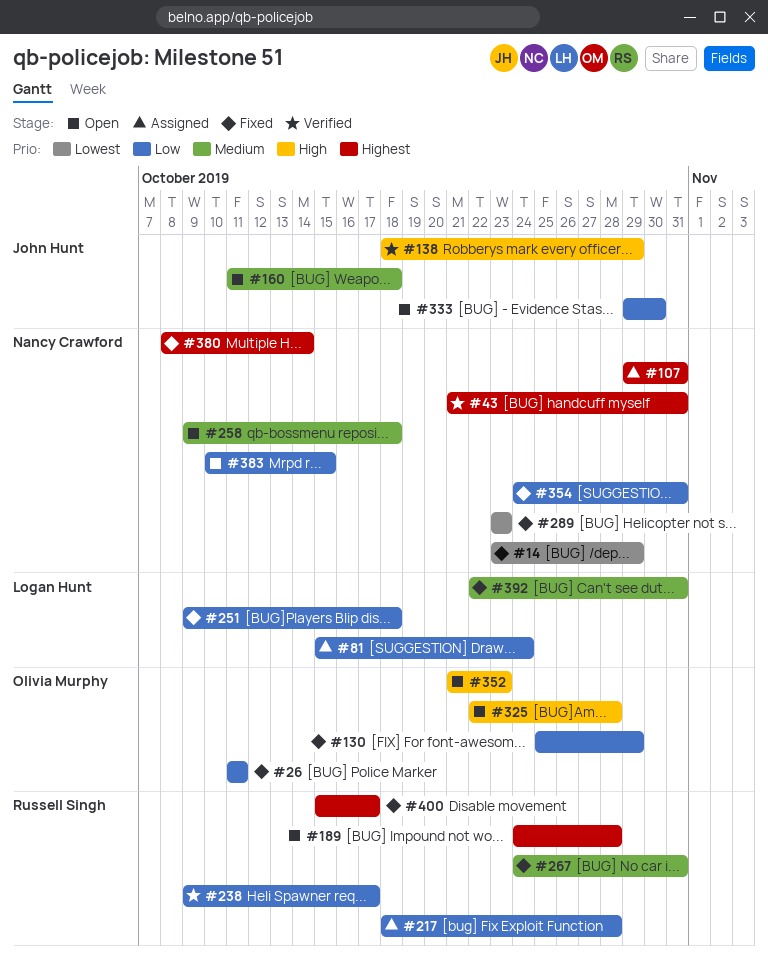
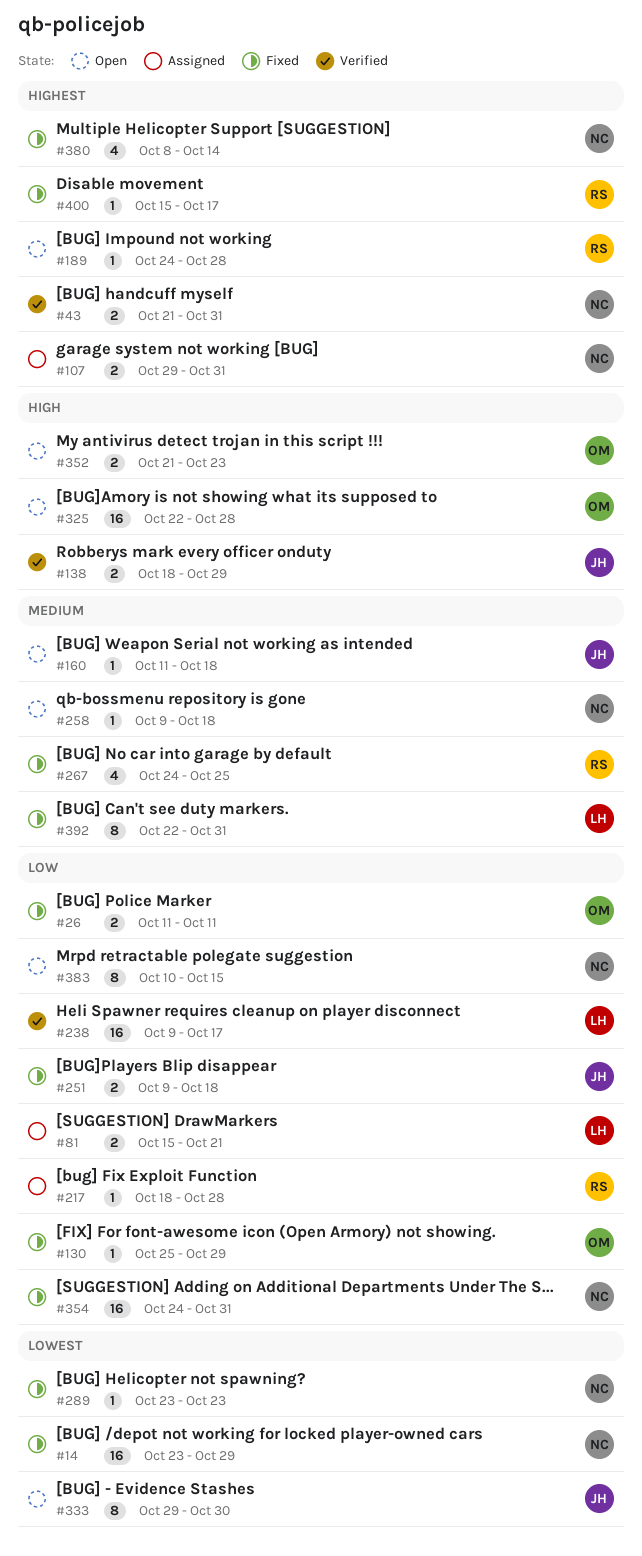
#81, due: Oct 24 -> Oct 21
#238, owner: Russell Singh -> Logan Hunt
#251, owner: Logan Hunt -> John Hunt
#267, due: Oct 31 -> Oct 25
#333, priority: Low -> Lowest

